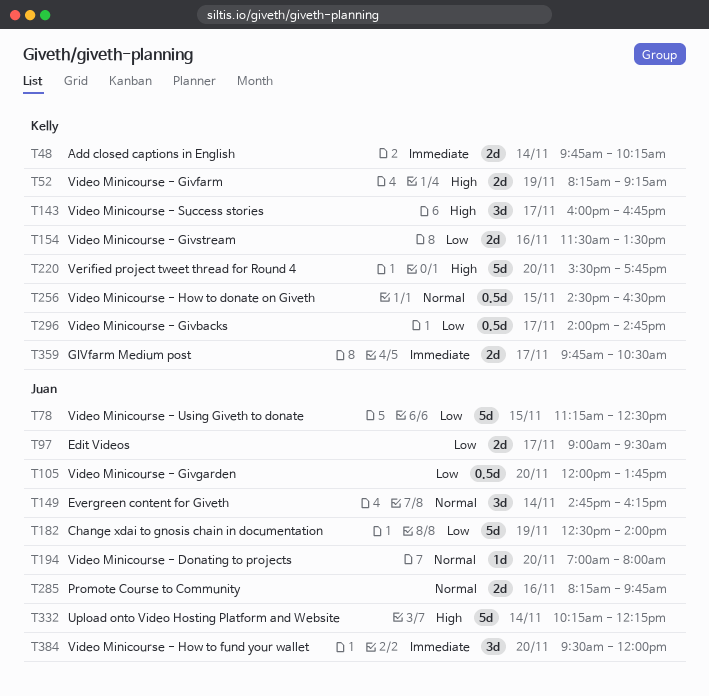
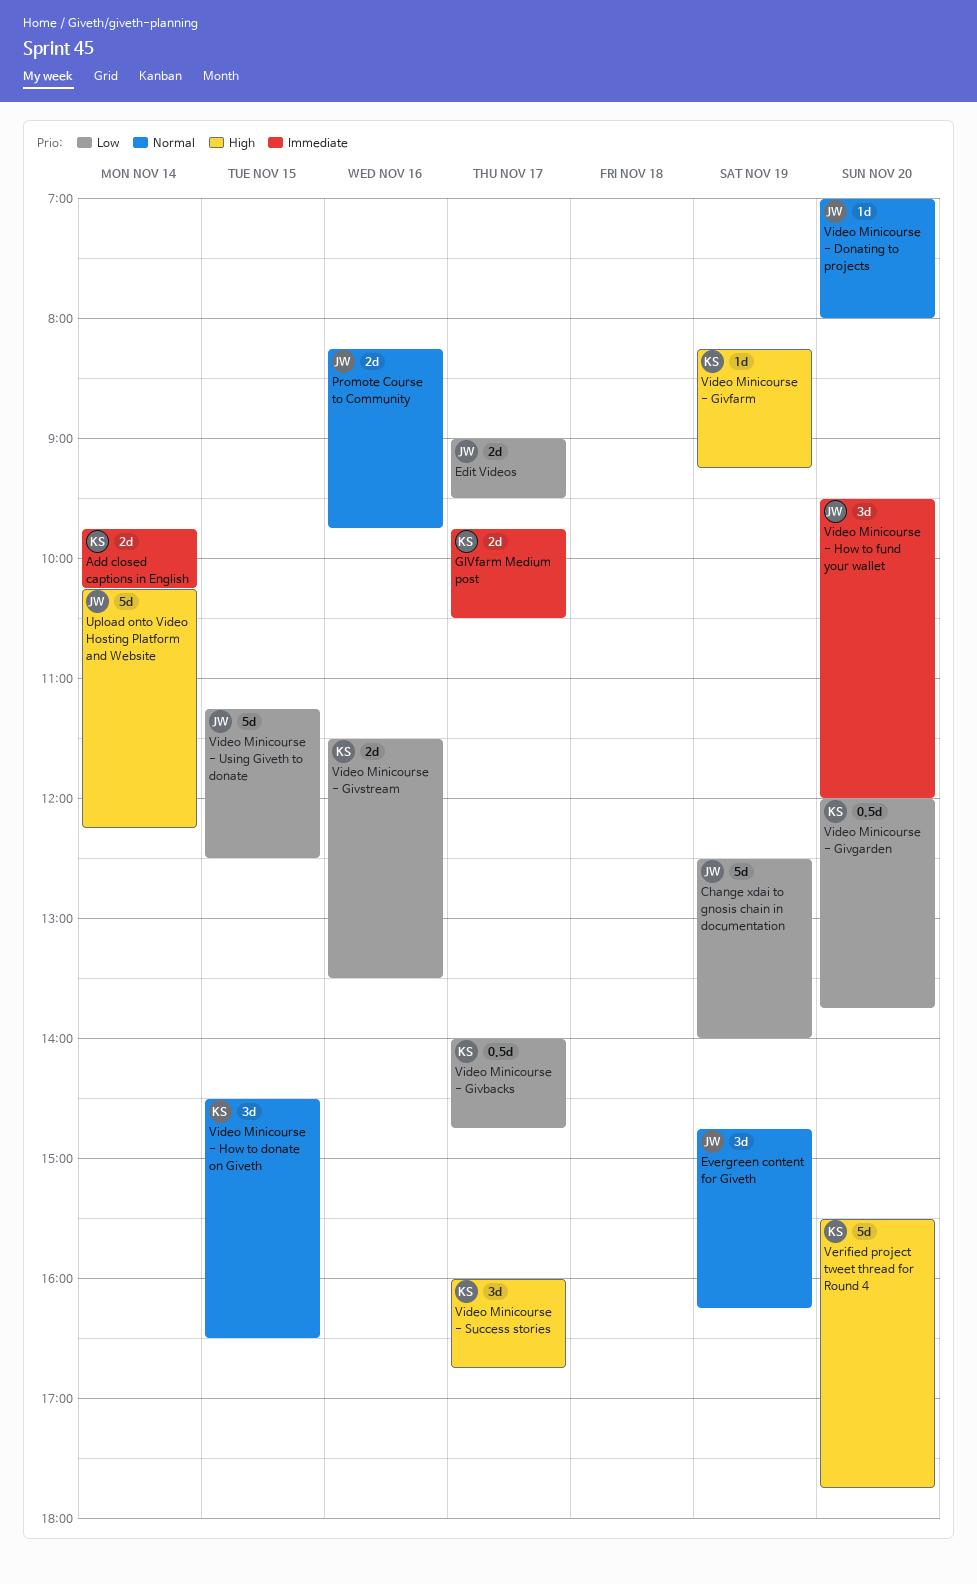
Evergreen content for Giveth, day: Nov 14 -> Nov 19
Video Minicourse - Givfarm, estimate: 2d -> 1d
Video Minicourse - Givgarden, owner: Juan -> Kelly
Video Minicourse - How to donate on Giveth, estimate: 0.5d -> 3d

